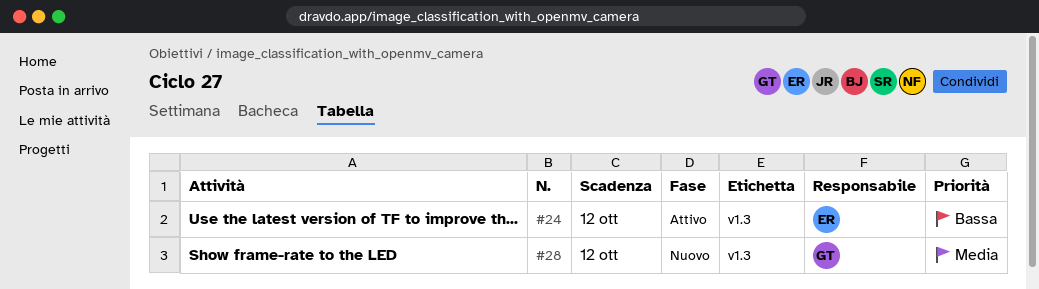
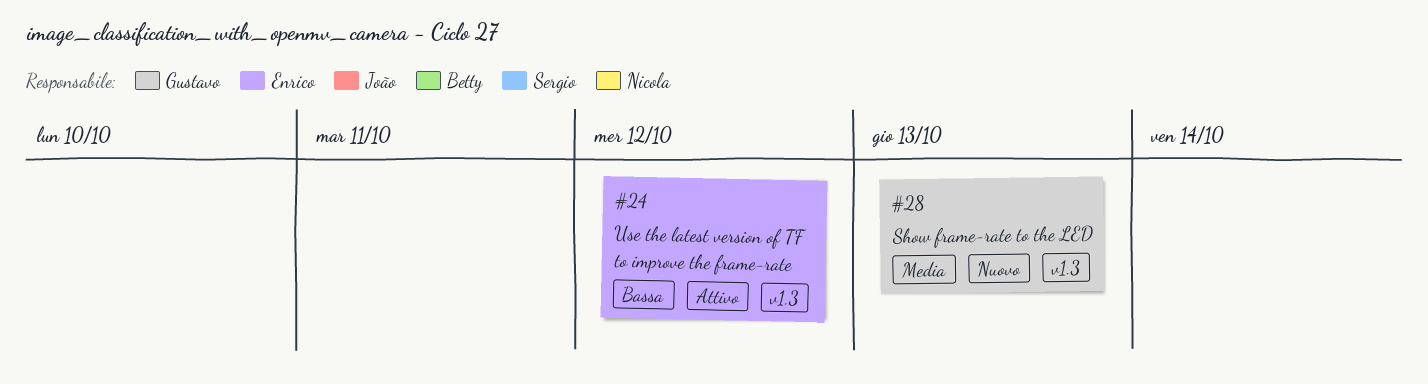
#28, due: Oct 12 -> Oct 13

